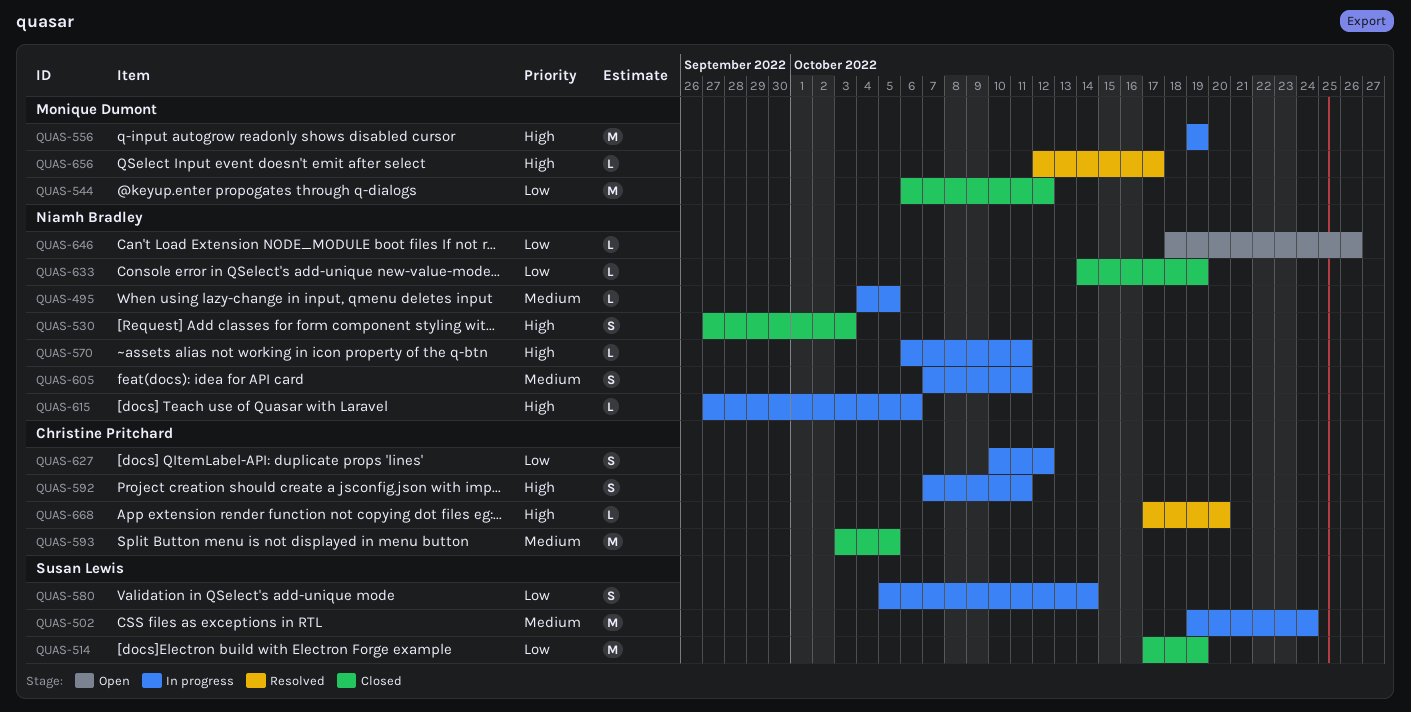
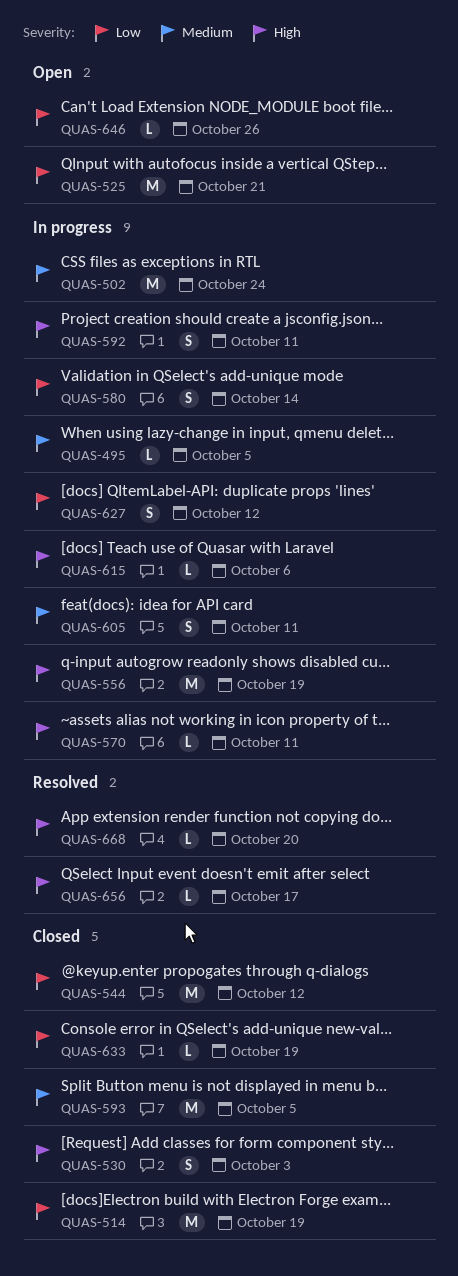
QUAS-525: none -> present

